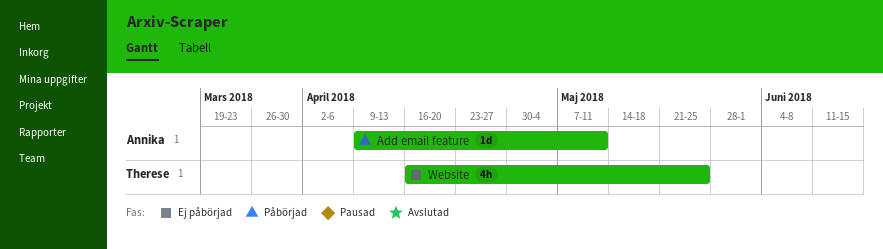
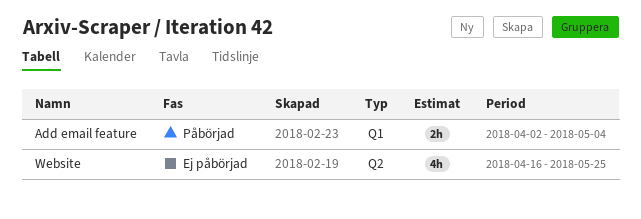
Add email feature, estimate: 1d -> 2h
Add email feature, start: Apr 9 -> Apr 2
Add email feature, due: May 11 -> May 4

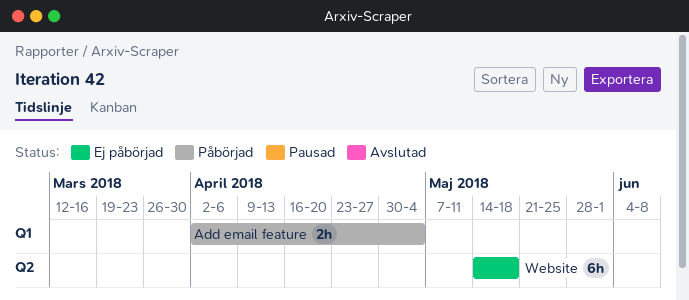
Website, estimate: 4h -> 6h
Website, start: Apr 16 -> May 14
Website, due: May 25 -> May 18

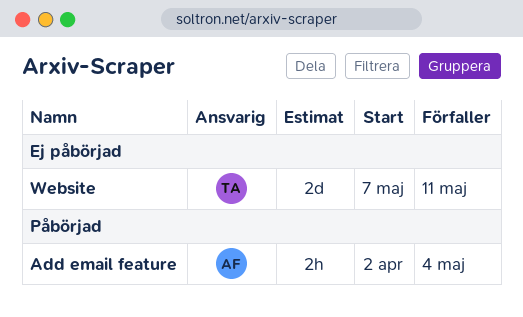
Website, estimate: 6h -> 2d
Website, start: May 14 -> May 7
Website, due: May 18 -> May 11

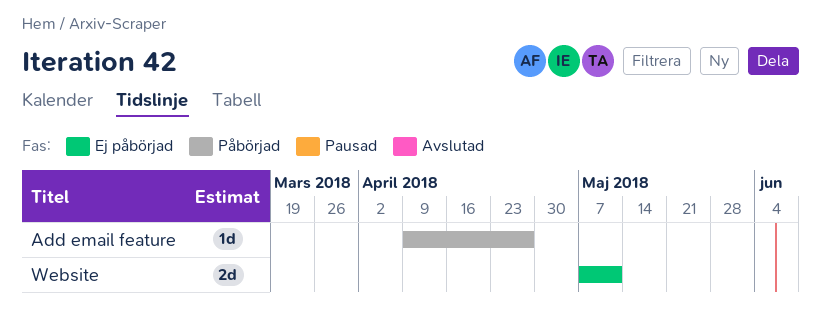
Add email feature, estimate: 2h -> 1d
Add email feature, start: Apr 2 -> Apr 9
Add email feature, due: May 4 -> Apr 27

